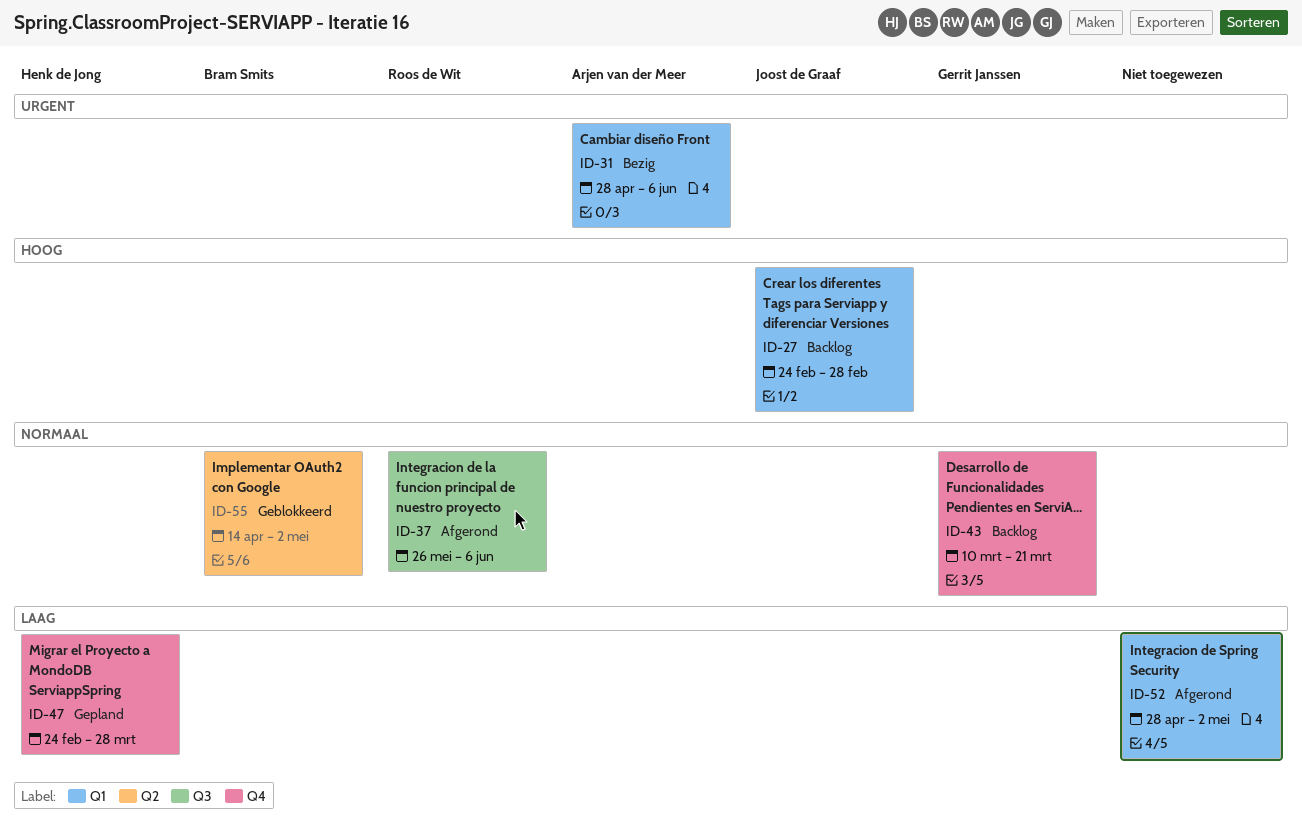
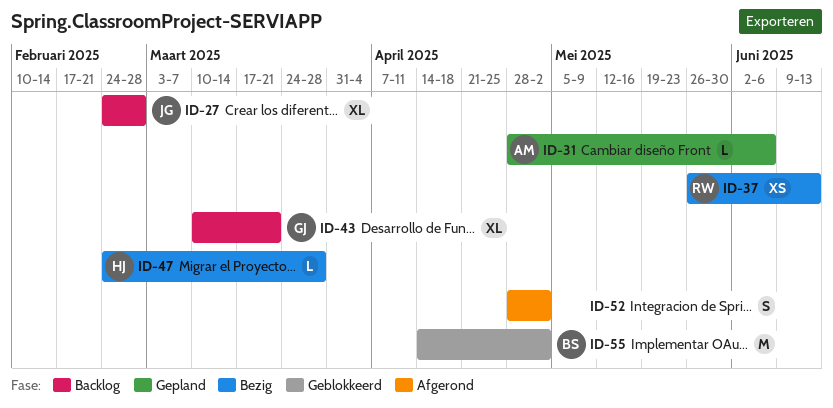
ID-31, status: Bezig -> Gepland
ID-37, status: Afgerond -> Bezig
ID-37, due: Jun 6 -> Jun 13
ID-47, status: Gepland -> Bezig

